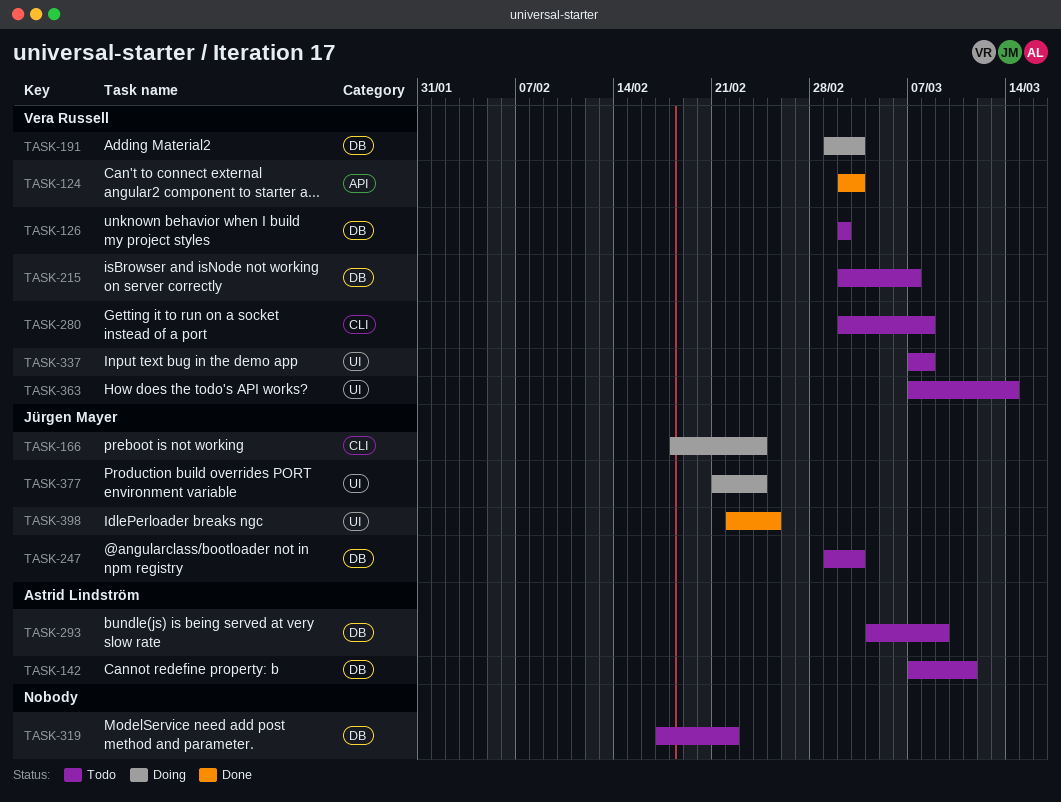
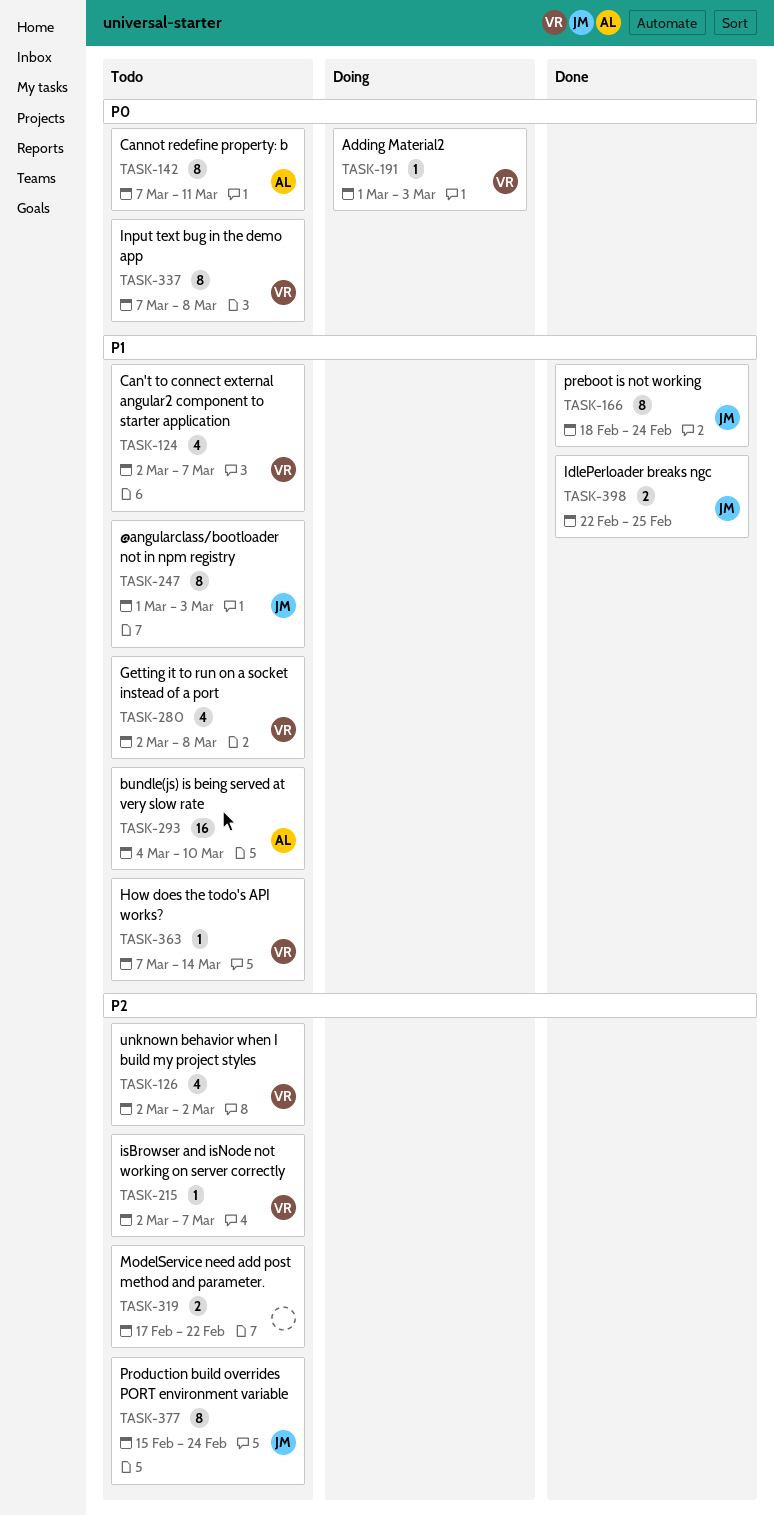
TASK-124, status: Done -> Todo
TASK-124, due: Mar 3 -> Mar 7
TASK-166, status: Doing -> Done
TASK-293, due: Mar 9 -> Mar 10
TASK-377, status: Doing -> Todo
TASK-377, start: Feb 21 -> Feb 15

